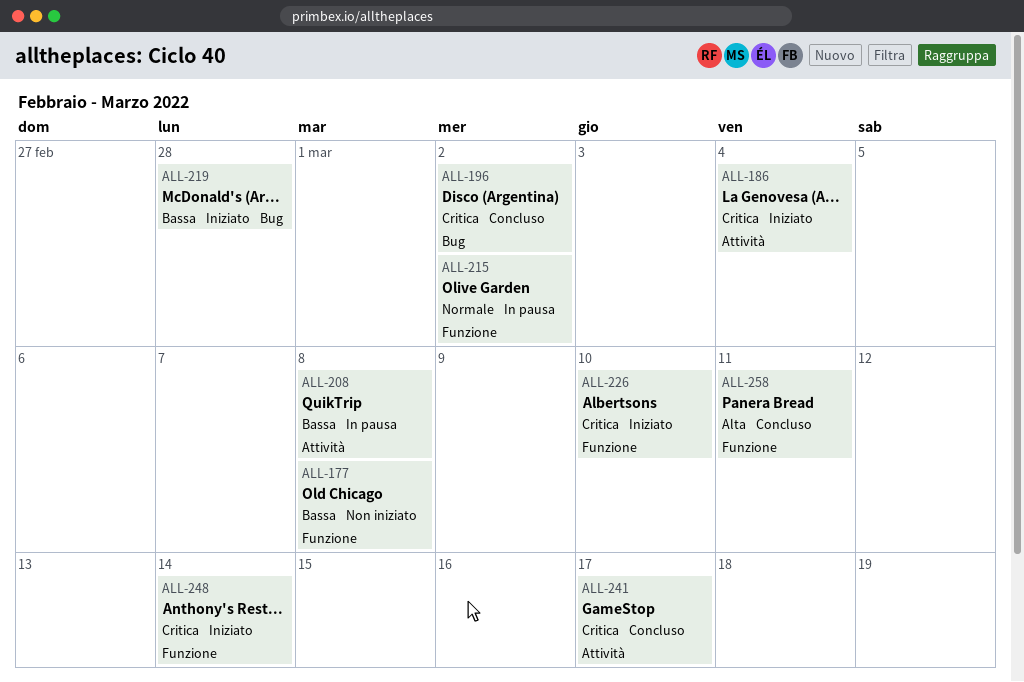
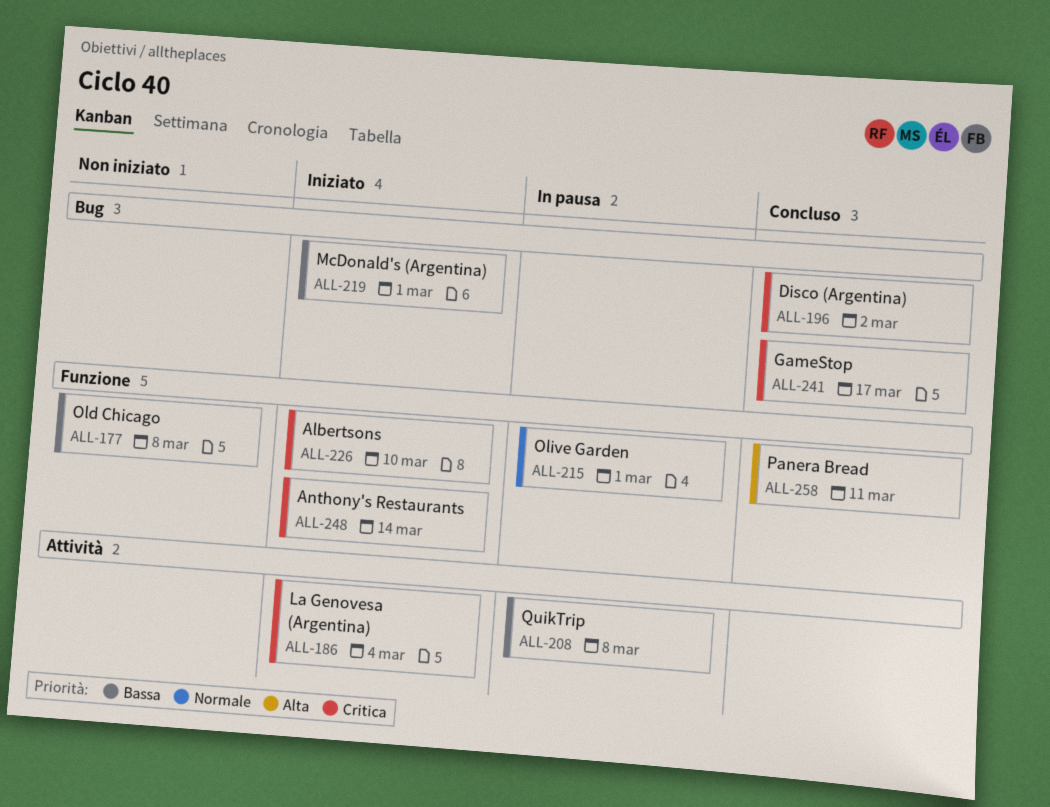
ALL-215, due: Mar 2 -> Mar 1
ALL-219, due: Feb 28 -> Mar 1
ALL-241, label: Attività -> Bug

